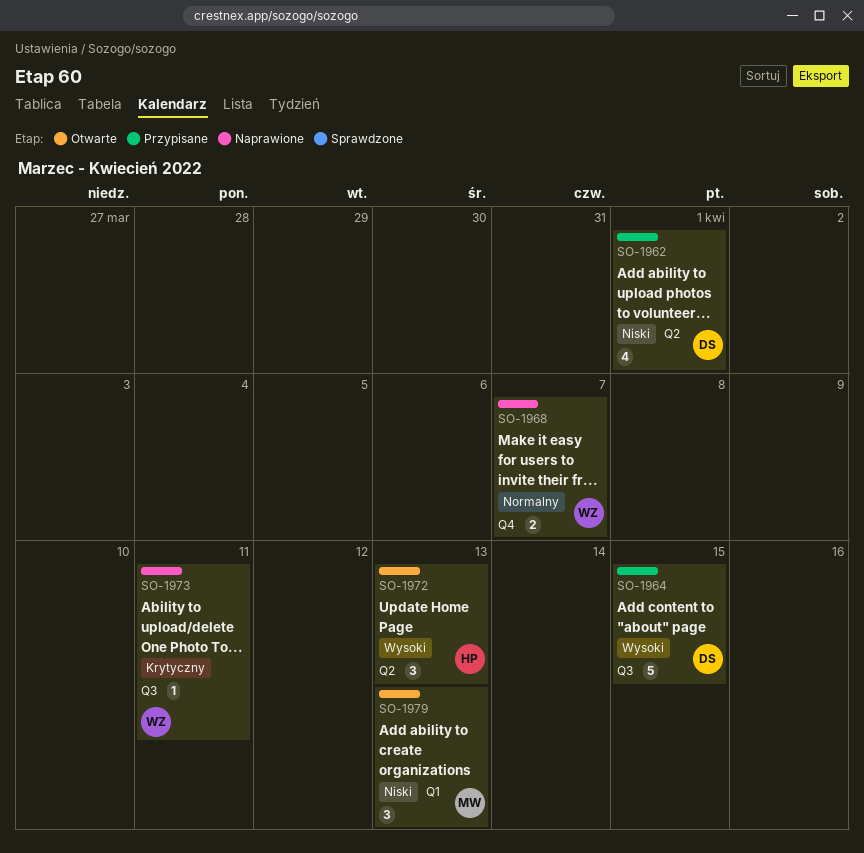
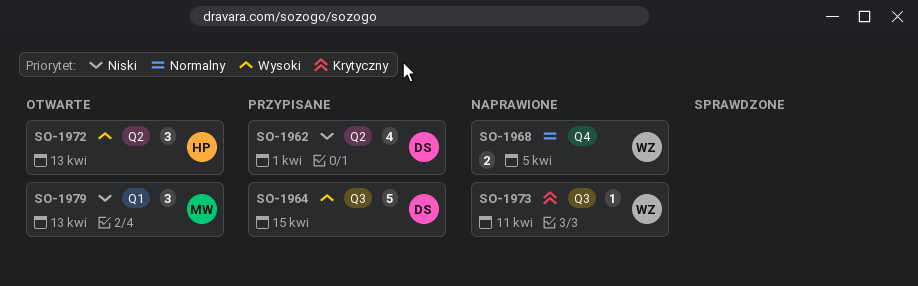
SO-1968, due: Apr 7 -> Apr 5

